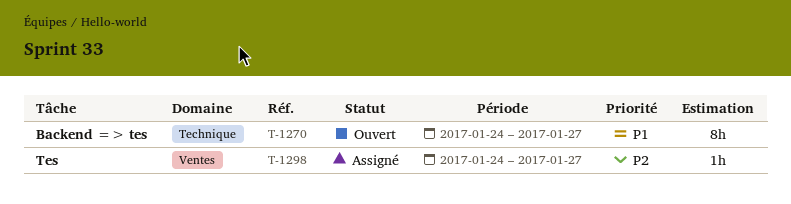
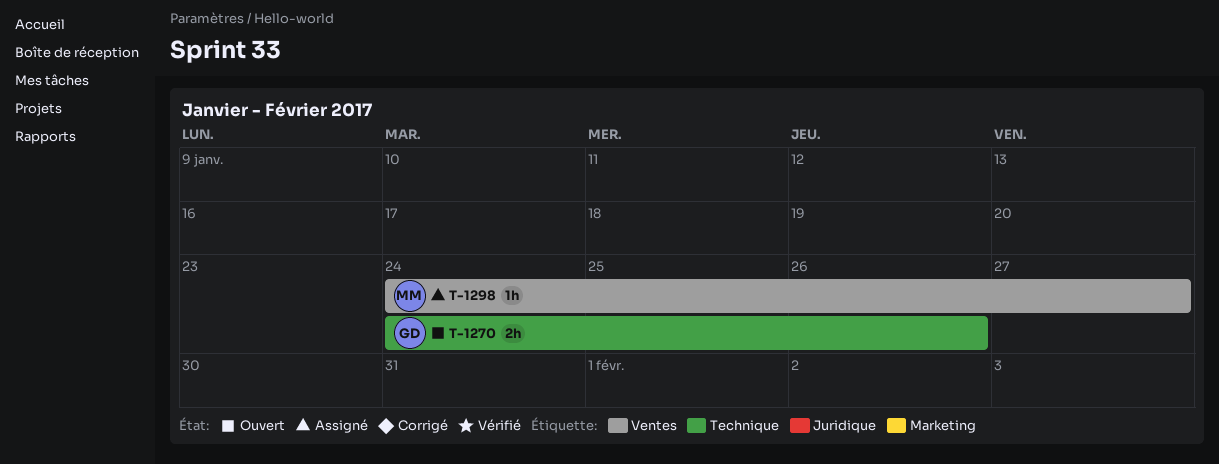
T-1270, estimate: 8h -> 2h
T-1270, due: Jan 27 -> Jan 26

